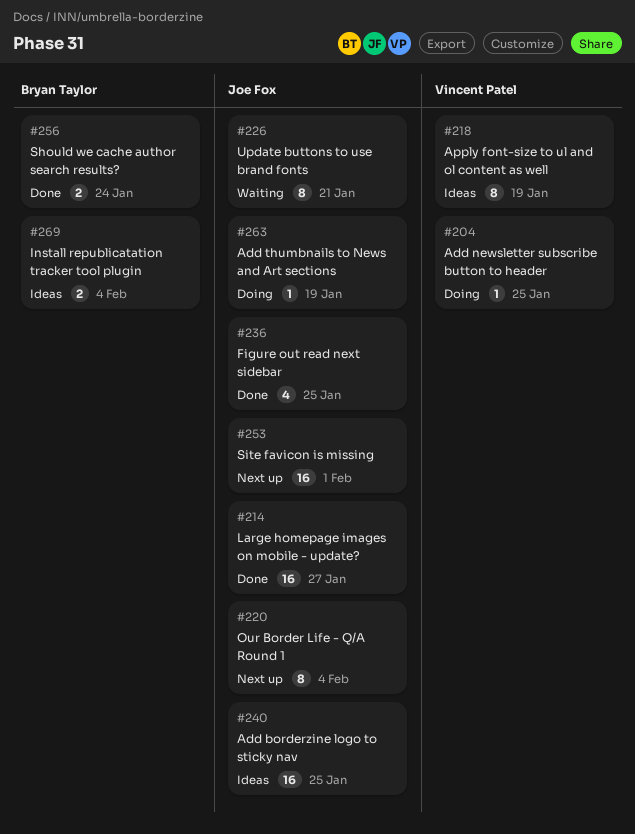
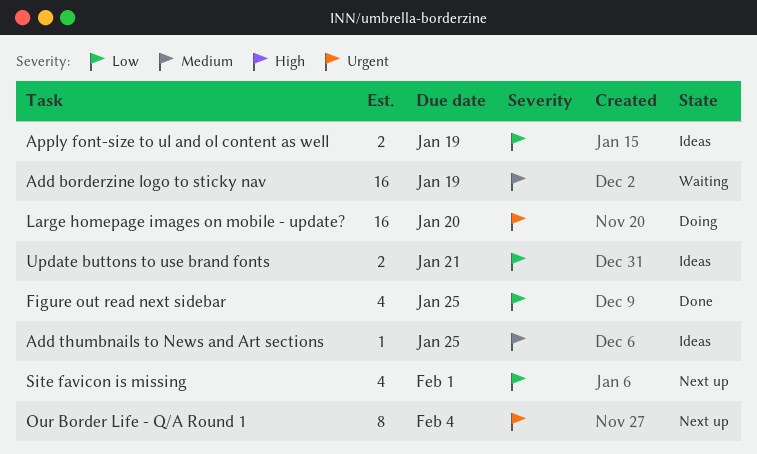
Add borderzine logo to sticky nav, status: Ideas -> Waiting
Add borderzine logo to sticky nav, due: Jan 25 -> Jan 19
Add newsletter subscribe button to header: present -> none
Add thumbnails to News and Art sections, status: Doing -> Ideas
Add thumbnails to News and Art sections, due: Jan 19 -> Jan 25
Apply font-size to ul and ol content as well, estimate: 8 -> 2
Install republicatation tracker tool plugin: present -> none
Large homepage images on mobile - update?, status: Done -> Doing
Large homepage images on mobile - update?, due: Jan 27 -> Jan 20
Should we cache author search results?: present -> none
Site favicon is missing, estimate: 16 -> 4
Update buttons to use brand fonts, status: Waiting -> Ideas
Update buttons to use brand fonts, estimate: 8 -> 2

